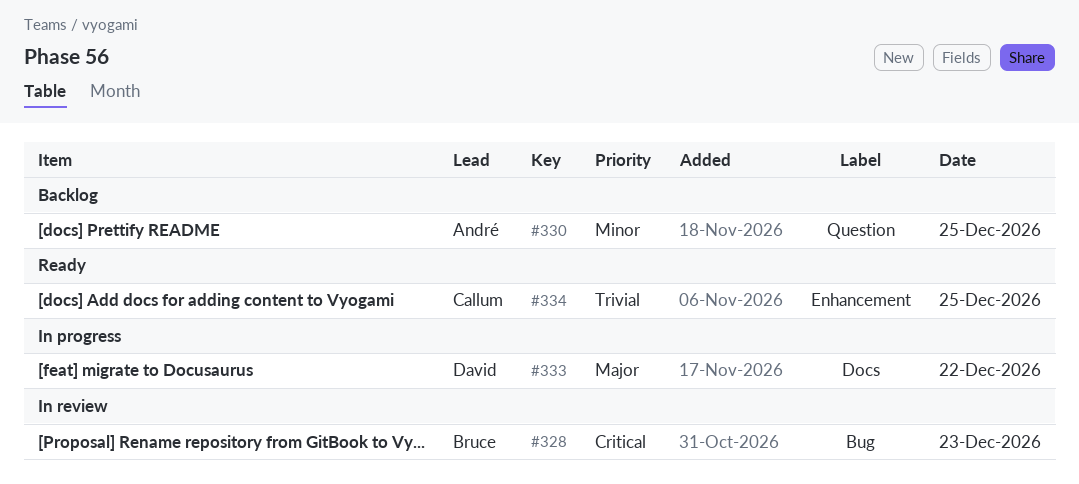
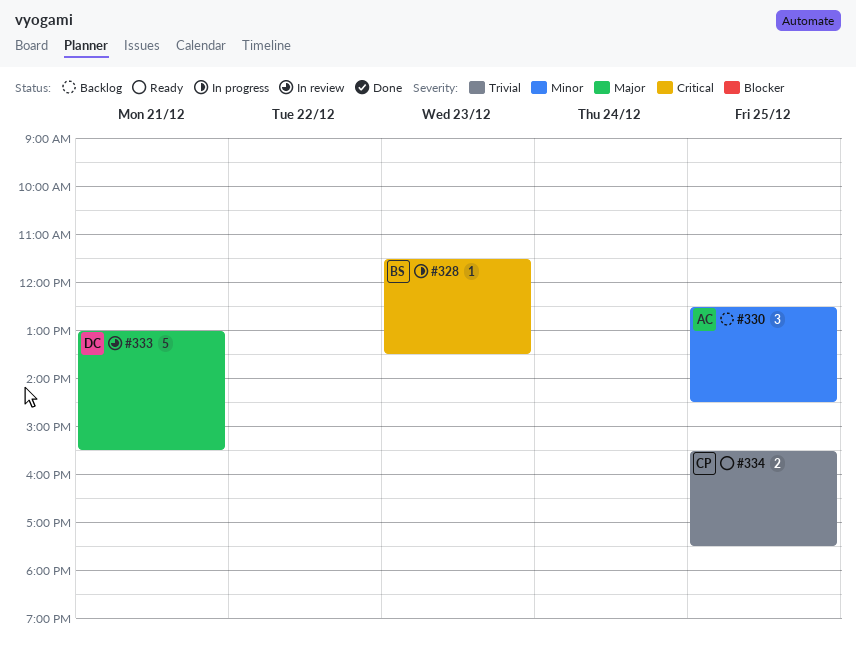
#328, status: In review -> In progress
#333, status: In progress -> In review
#333, day: Dec 22 -> Dec 21

